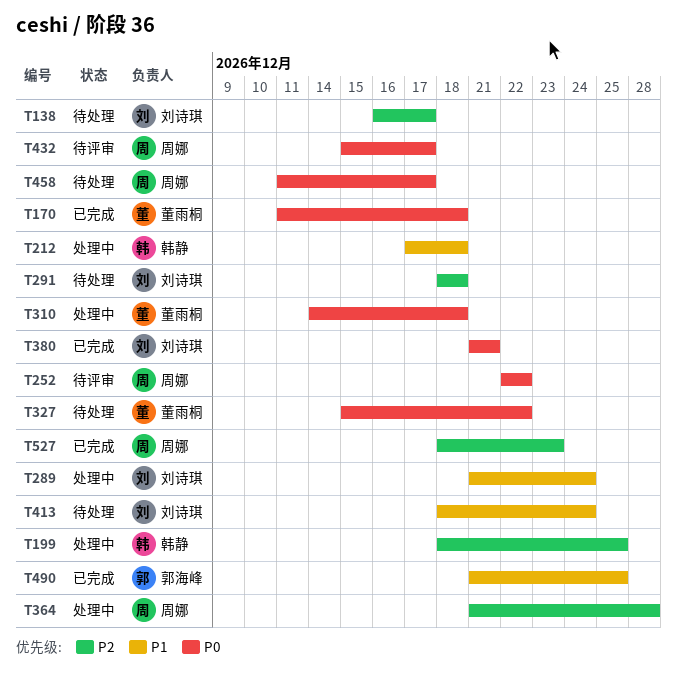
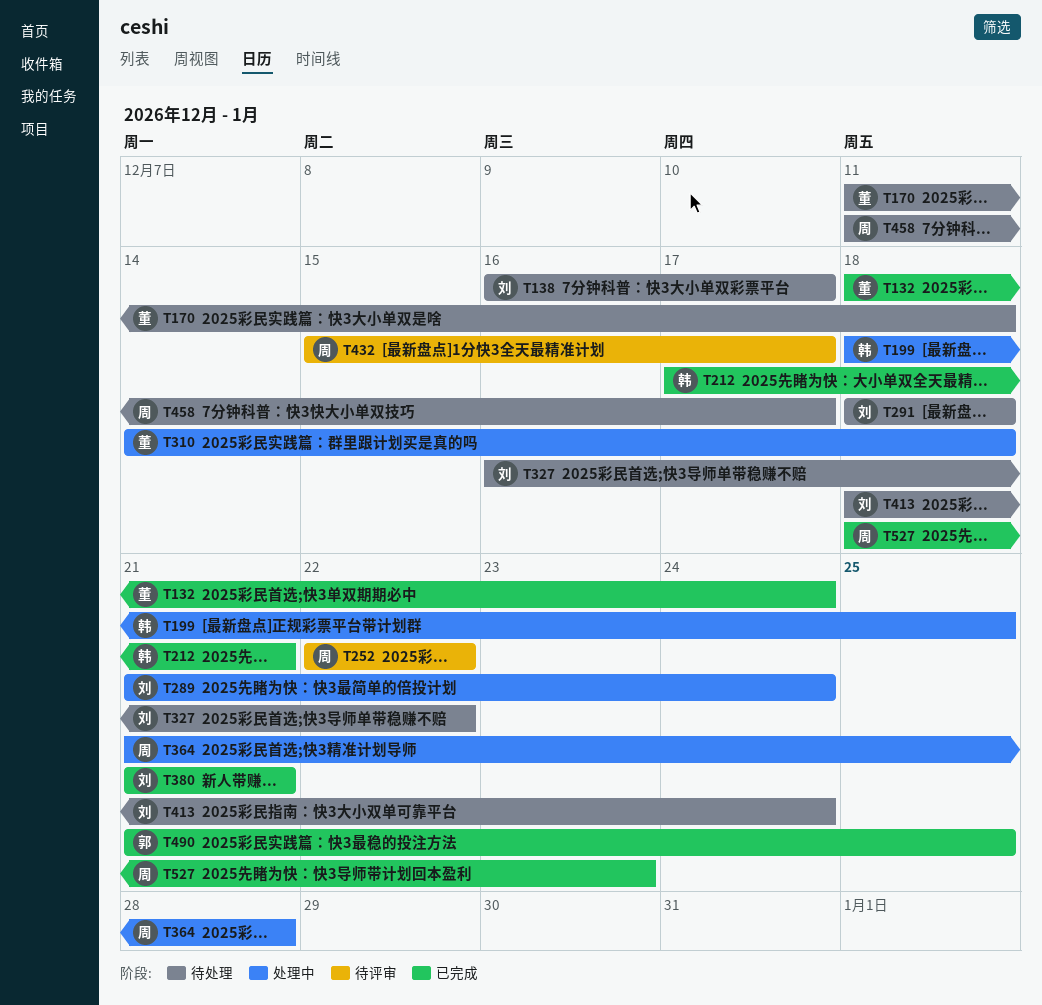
T132: none -> present
T170, status: 已完成 -> 待处理
T212, status: 处理中 -> 已完成
T212, due: Dec 18 -> Dec 21
T327, owner: 董雨桐 -> 刘诗琪
T327, start: Dec 15 -> Dec 16

